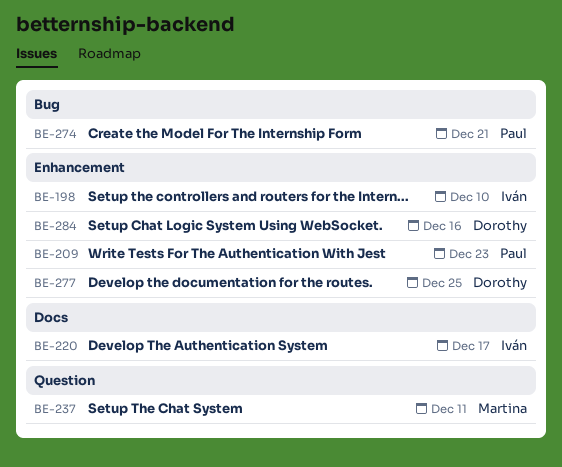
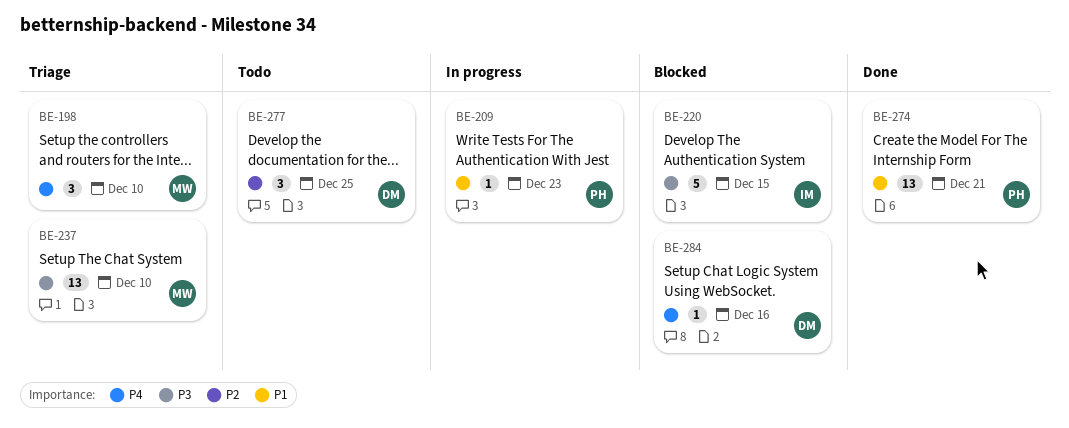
BE-198, owner: Iván -> Martina
BE-220, due: Dec 17 -> Dec 15
BE-237, due: Dec 11 -> Dec 10

